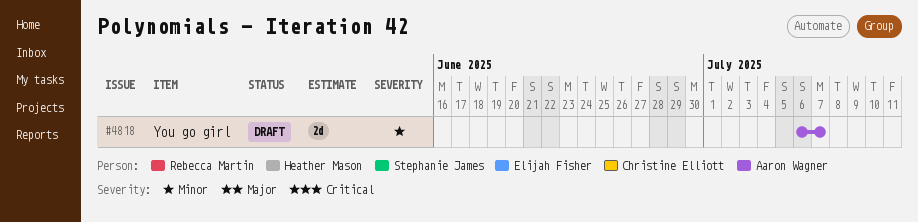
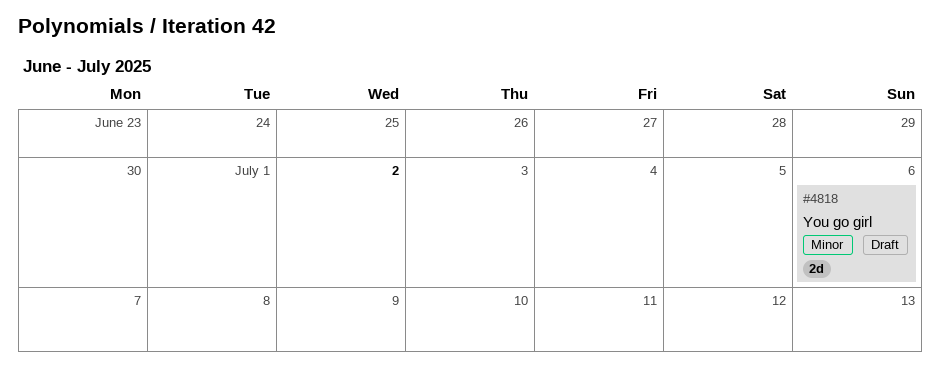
#4818, due: Jul 7 -> Jul 6

